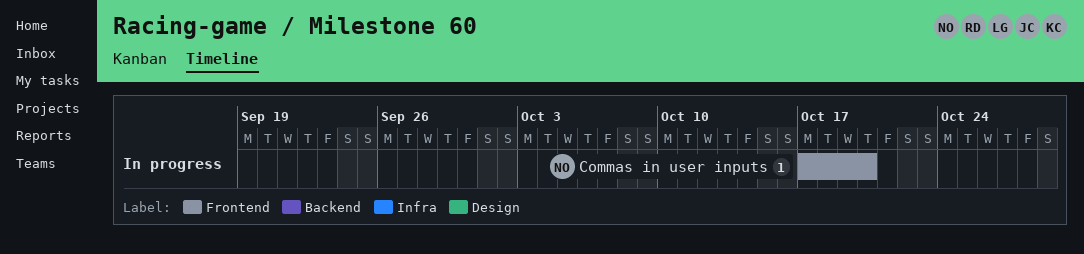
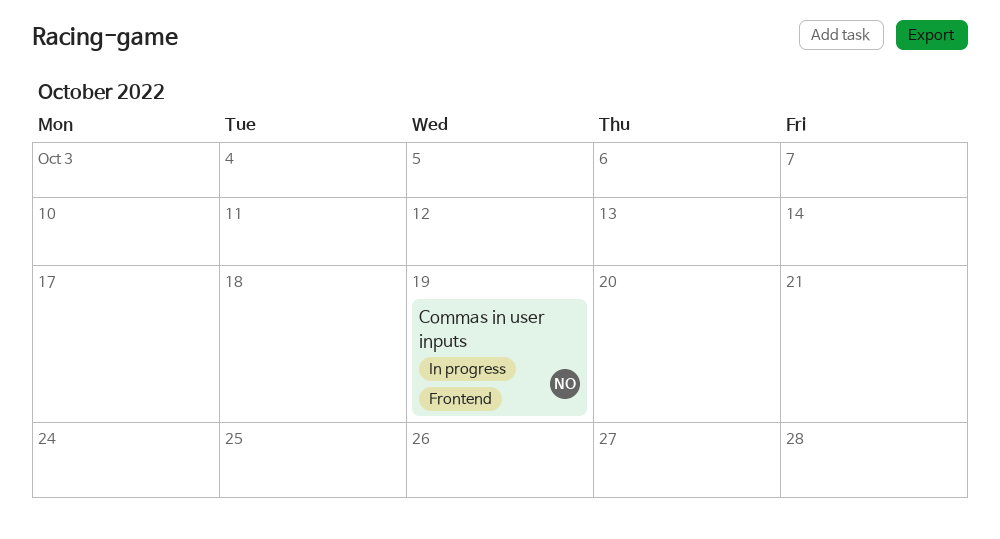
Commas in user inputs, due: Oct 20 -> Oct 19

